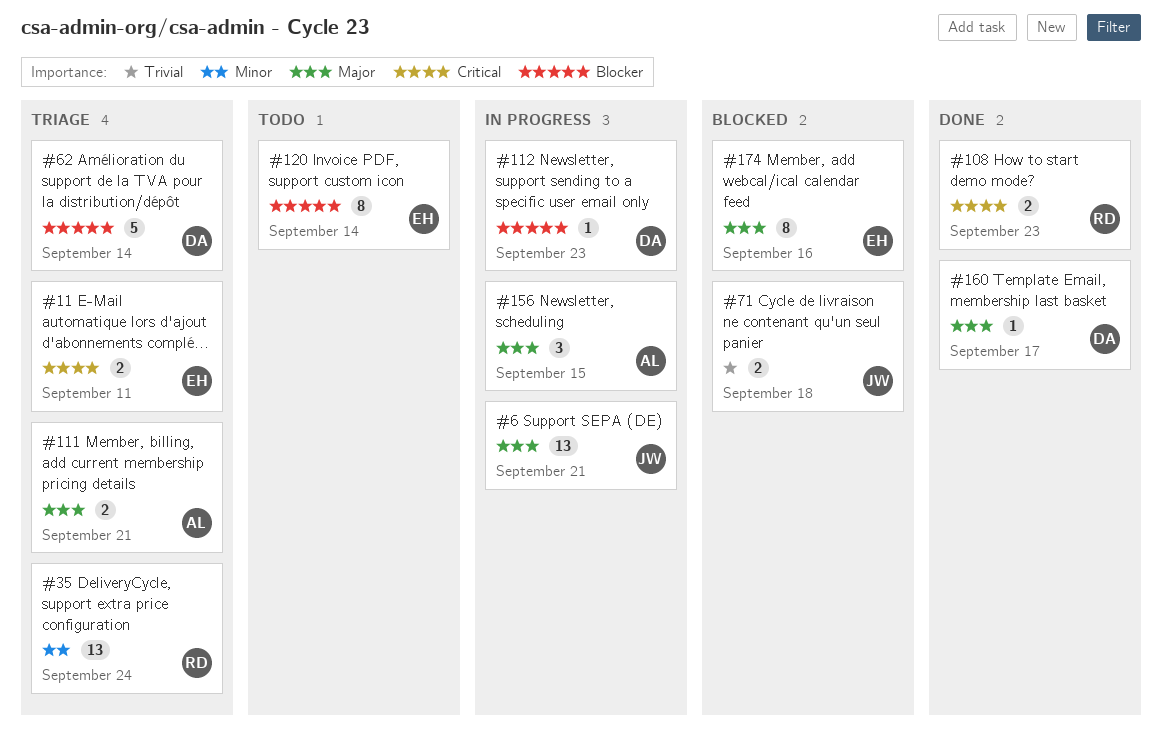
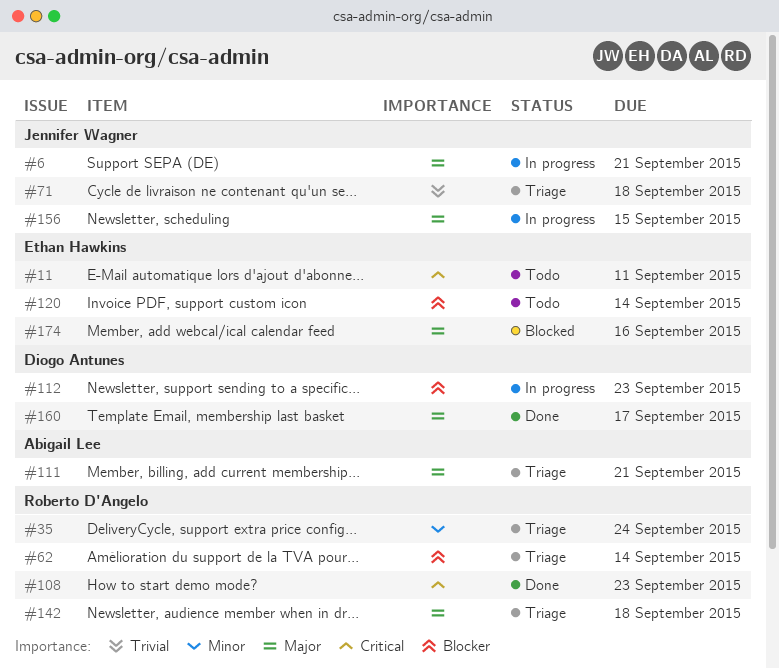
#11, status: Triage -> Todo
#62, owner: Diogo Antunes -> Roberto D'Angelo
#71, status: Blocked -> Triage
#142: none -> present
#156, owner: Abigail Lee -> Jennifer Wagner

